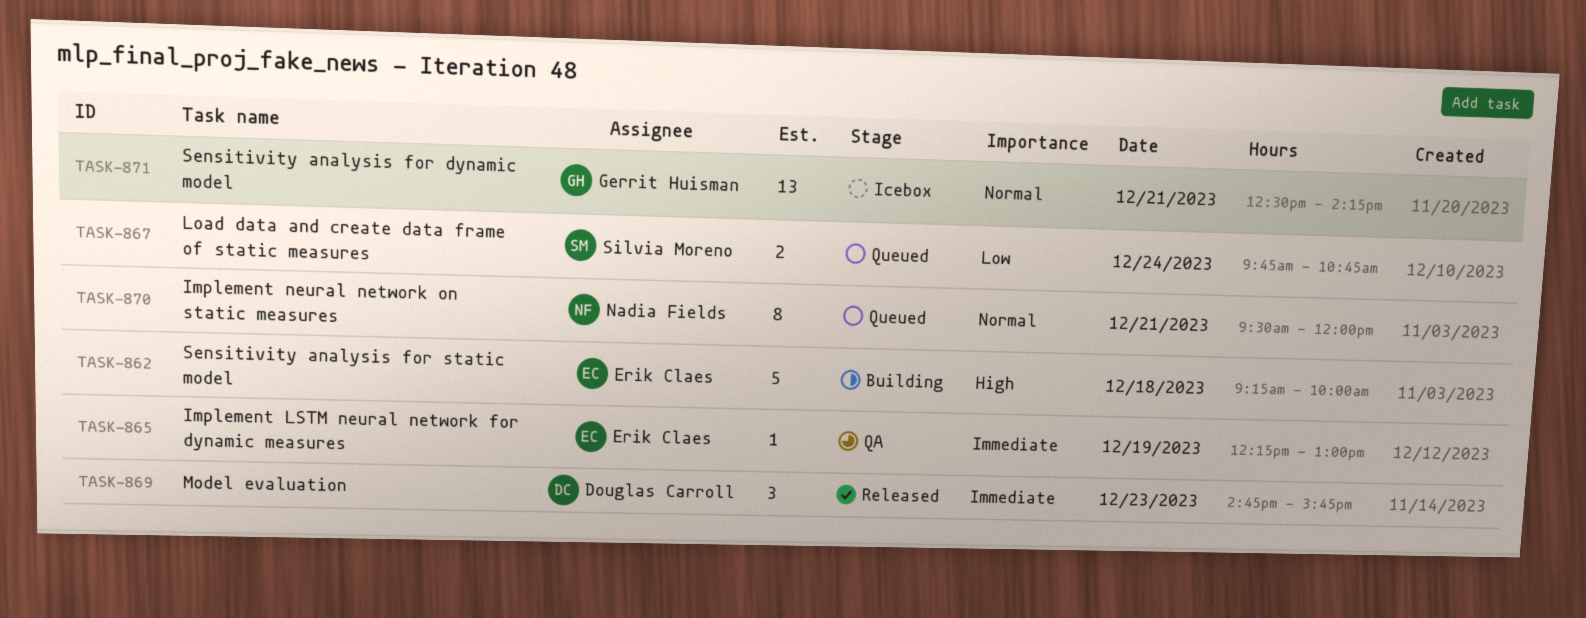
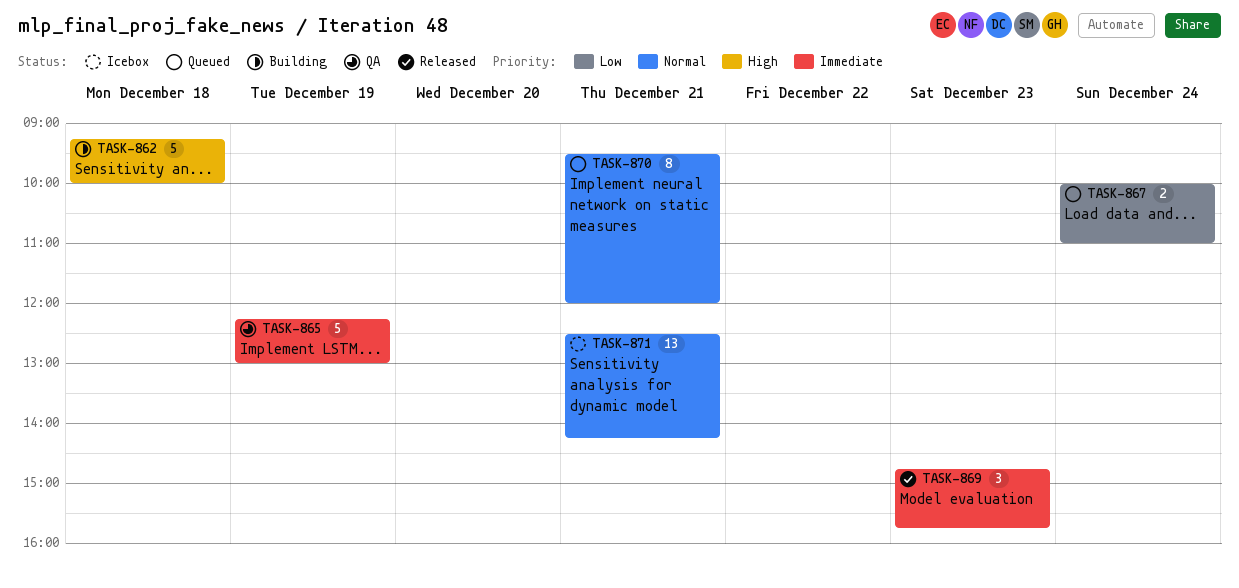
TASK-865, estimate: 1 -> 5
TASK-867, begins: 09:45 -> 10:00
TASK-867, ends: 10:45 -> 11:00

